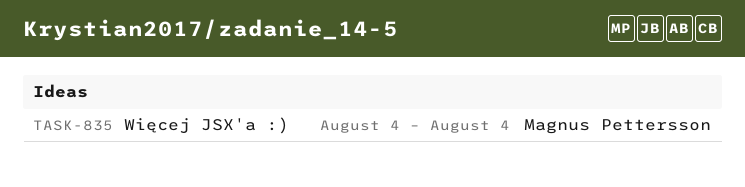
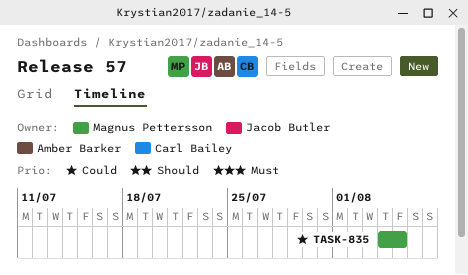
TASK-835, due: Aug 4 -> Aug 5

